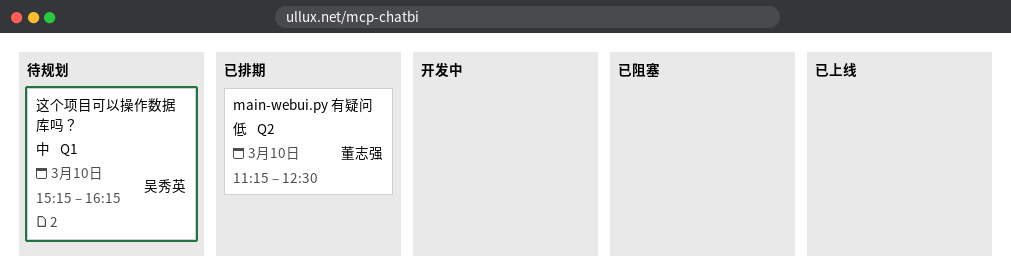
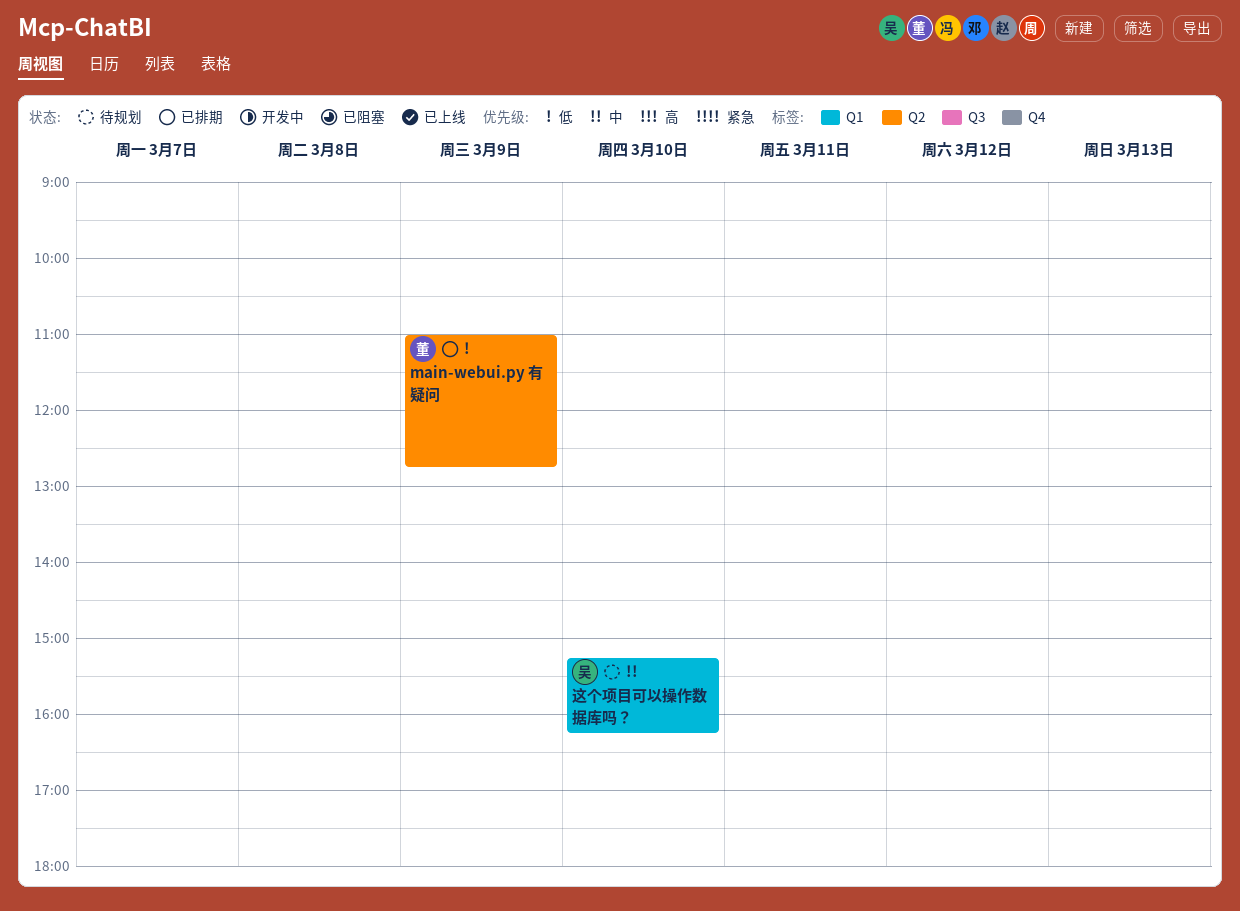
main-webui.py 有疑问, day: Mar 10 -> Mar 9
main-webui.py 有疑问, begins: 11:15 -> 11:00
main-webui.py 有疑问, ends: 12:30 -> 12:45

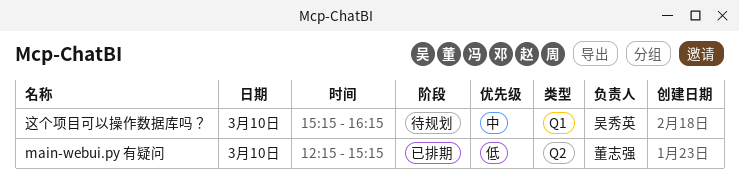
main-webui.py 有疑问, day: Mar 9 -> Mar 10
main-webui.py 有疑问, begins: 11:00 -> 12:15
main-webui.py 有疑问, ends: 12:45 -> 15:15

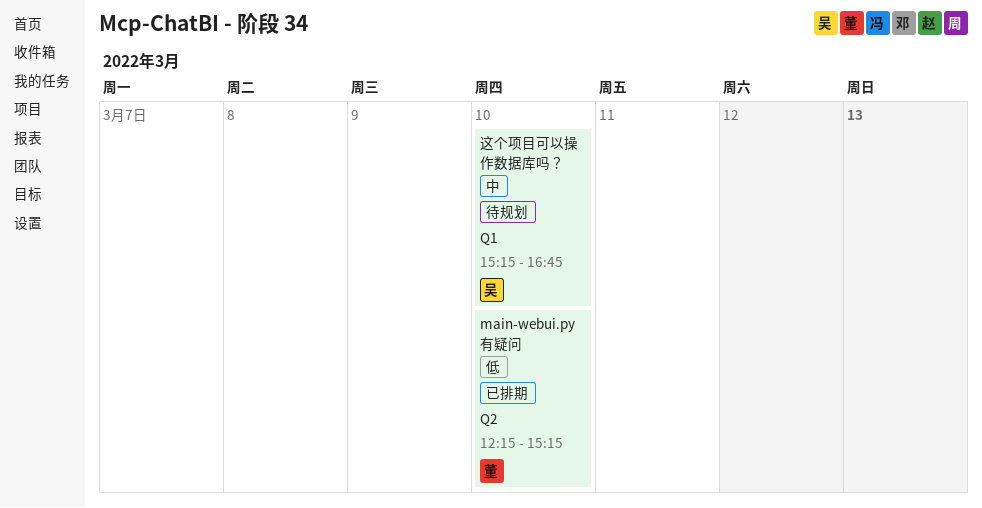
这个项目可以操作数据库吗？, ends: 16:15 -> 16:45

